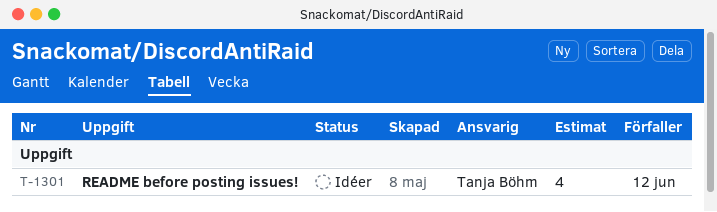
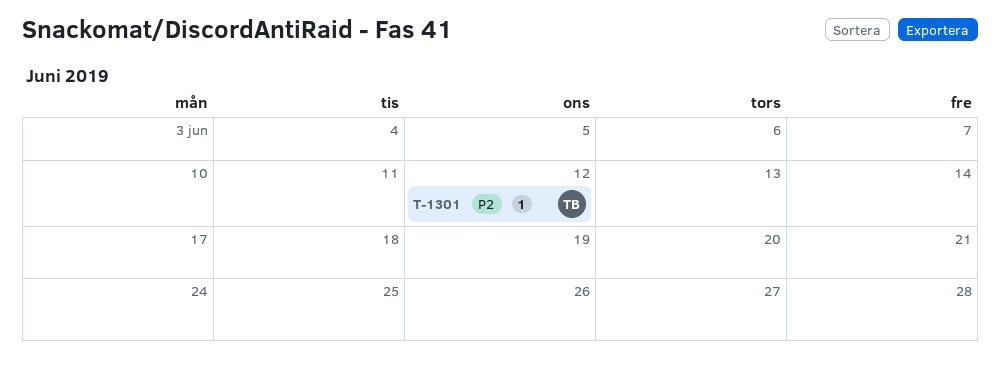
T-1301, estimate: 4 -> 1

